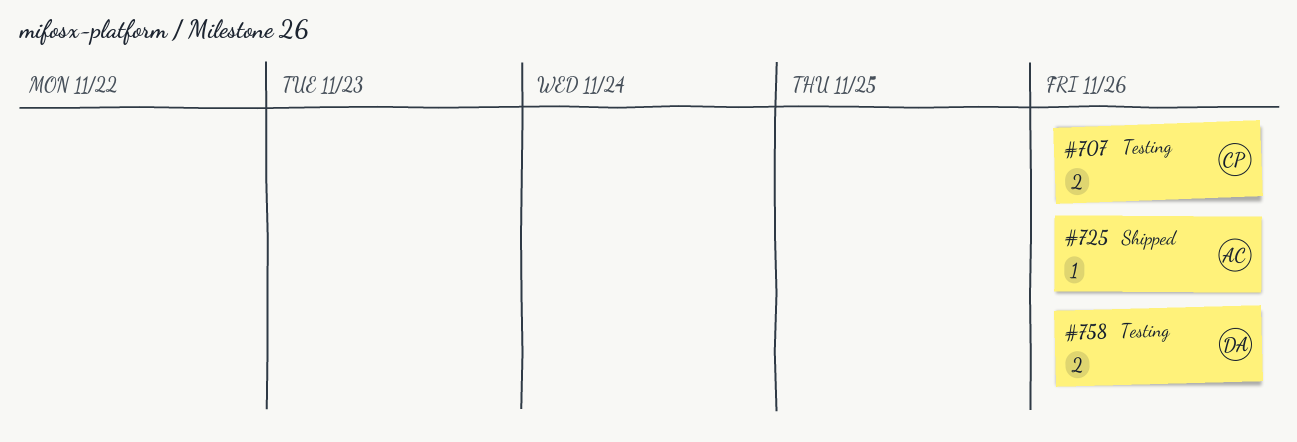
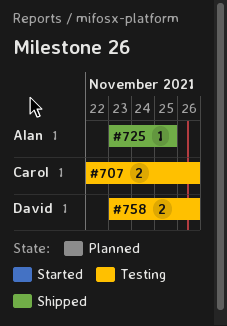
#725, due: Nov 26 -> Nov 25

